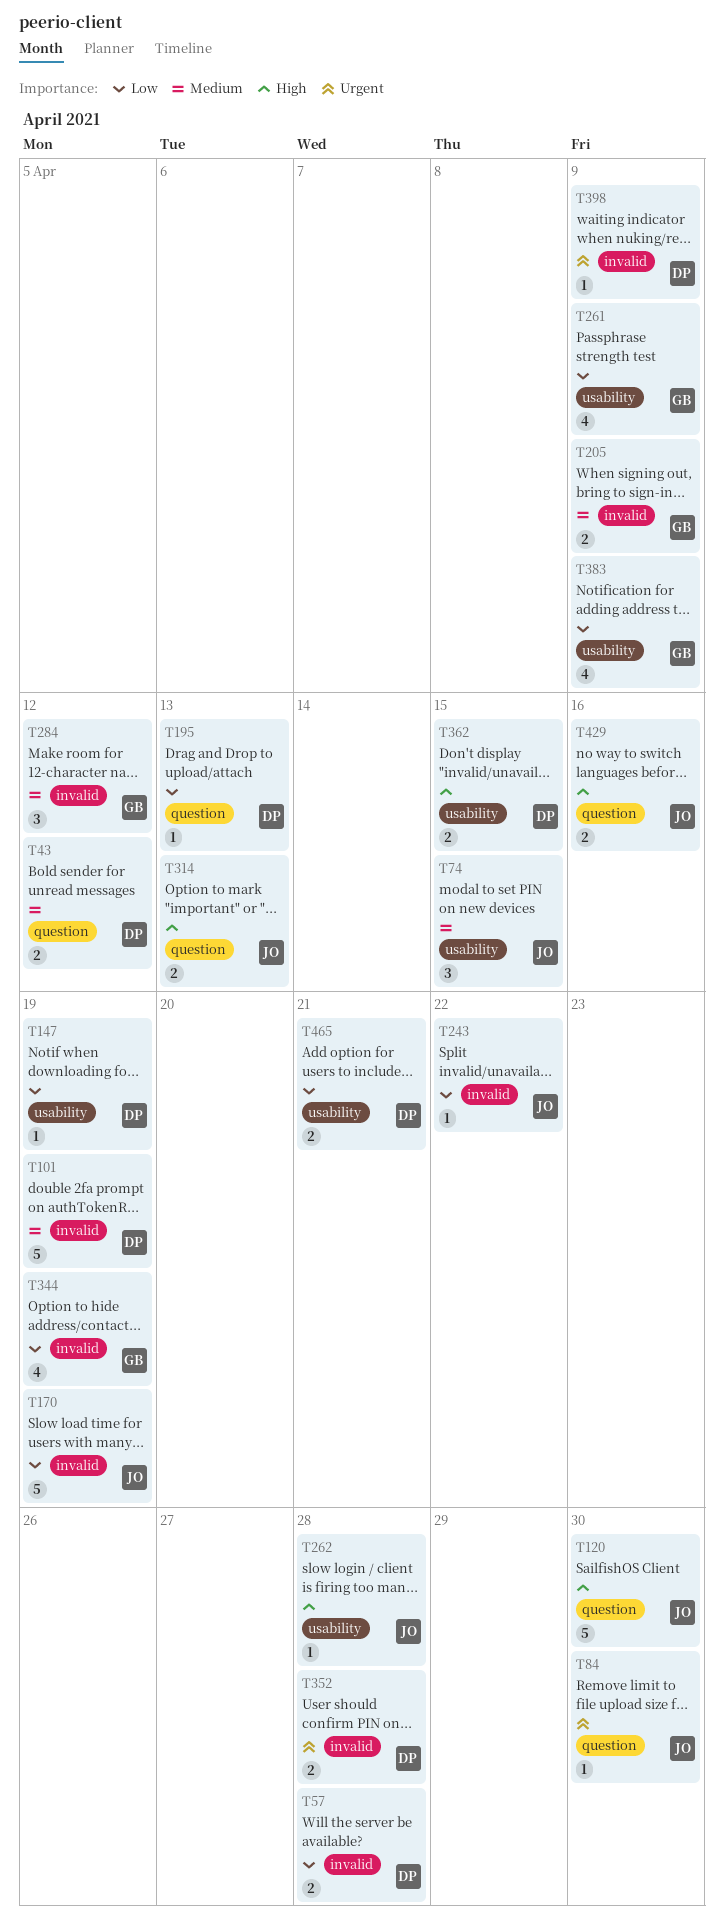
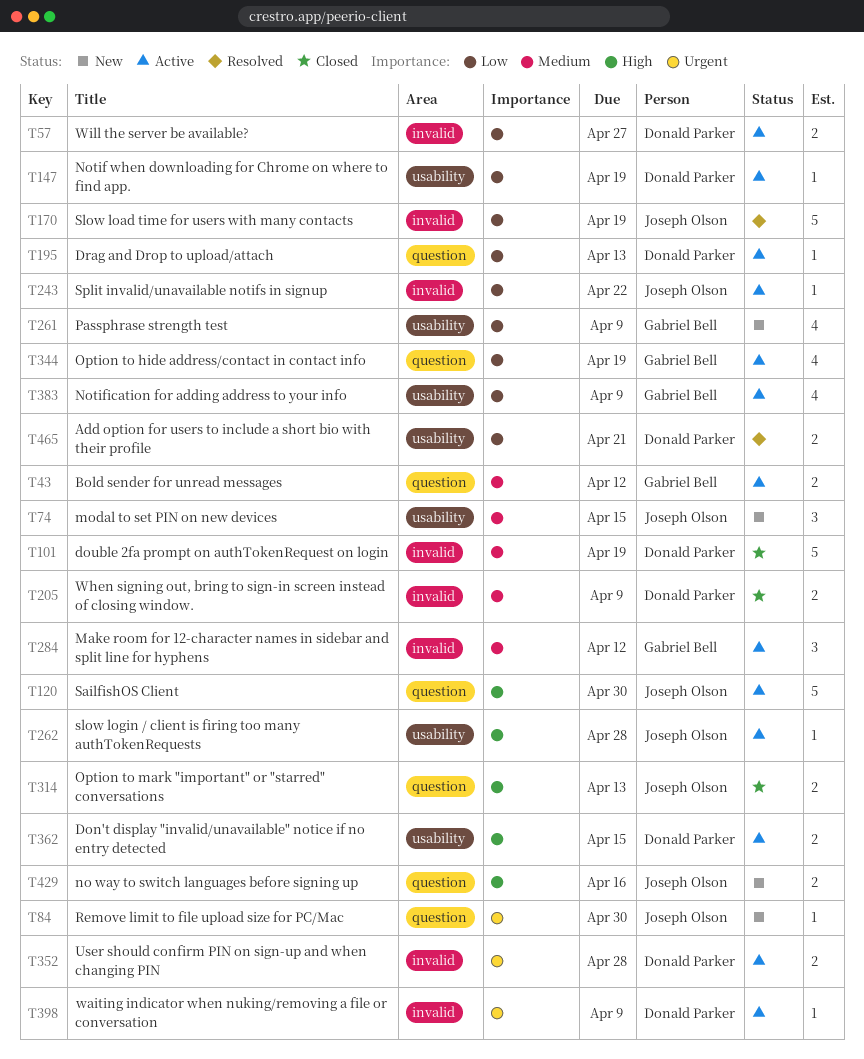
T43, owner: Donald Parker -> Gabriel Bell
T57, due: Apr 28 -> Apr 27
T205, owner: Gabriel Bell -> Donald Parker
T344, label: invalid -> question

